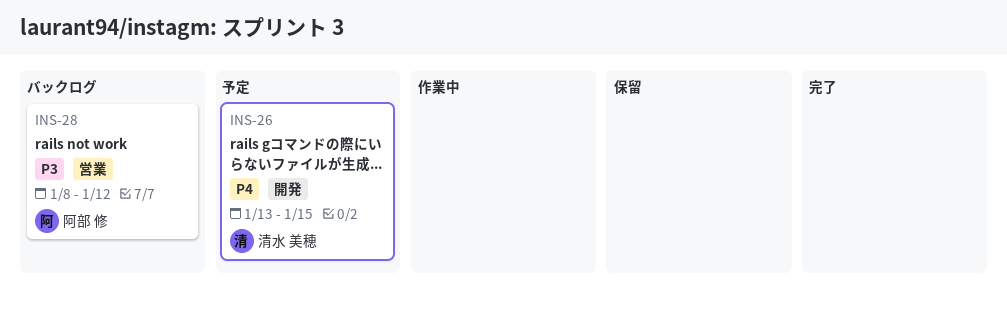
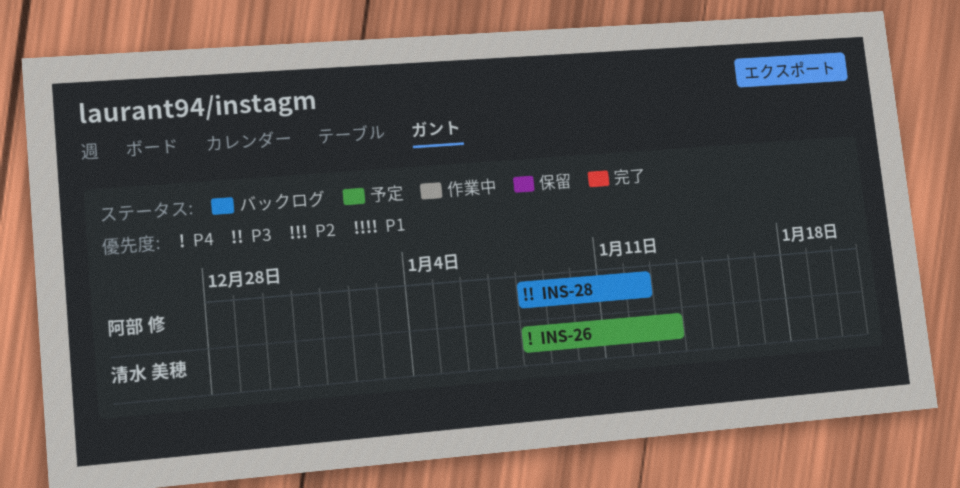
INS-26, start: Jan 13 -> Jan 8
INS-26, due: Jan 15 -> Jan 13

